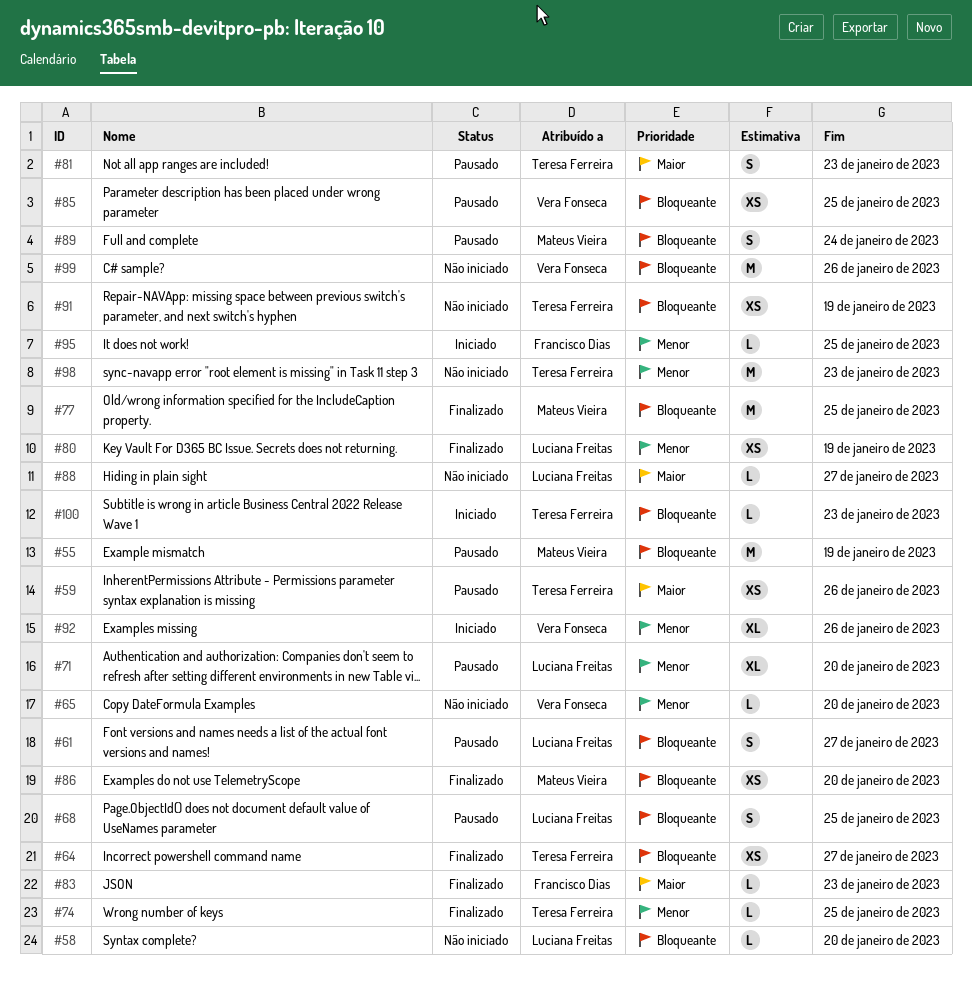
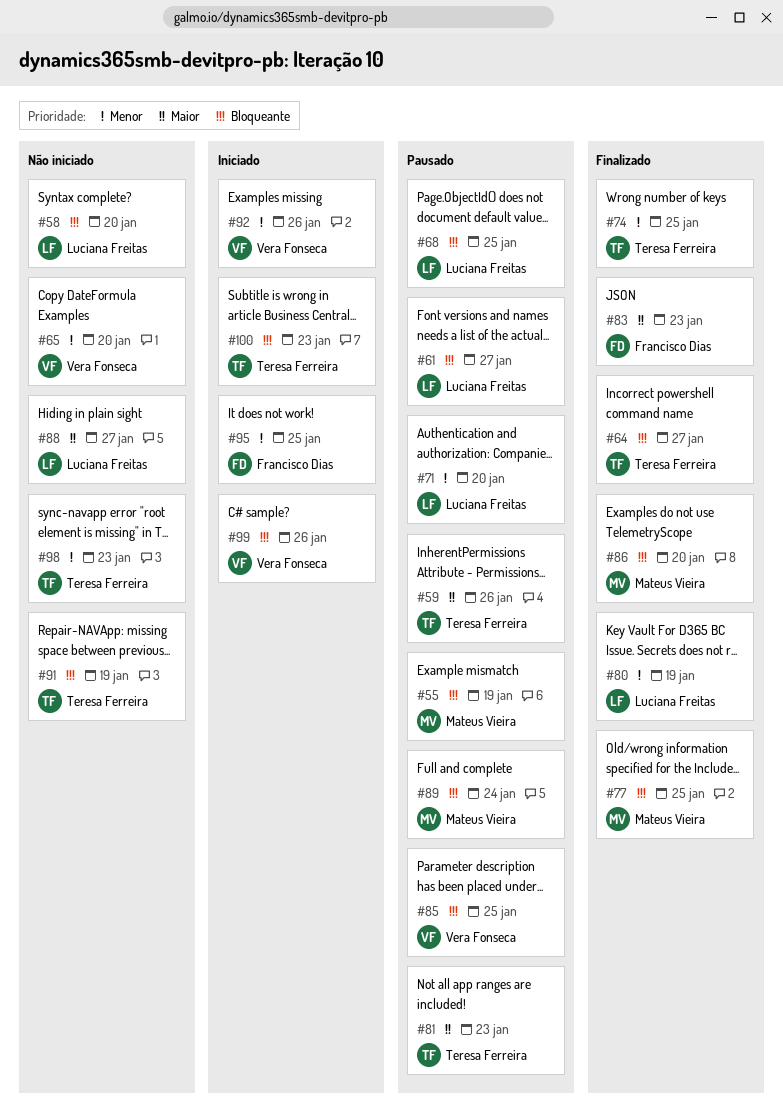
#99, status: Não iniciado -> Iniciado

